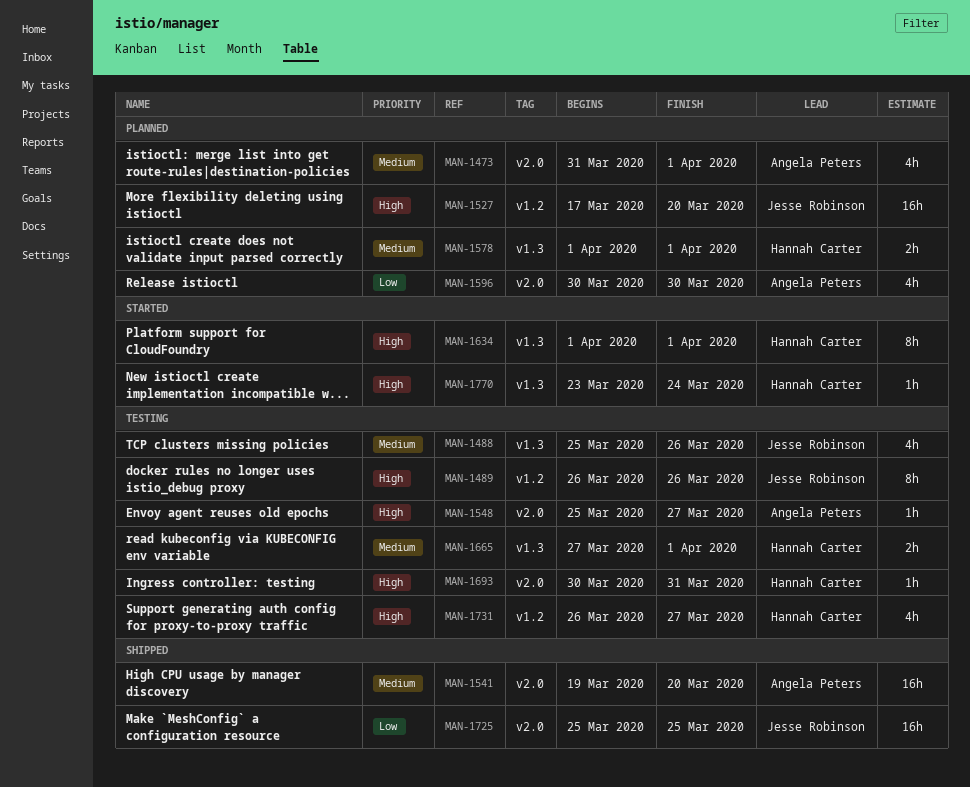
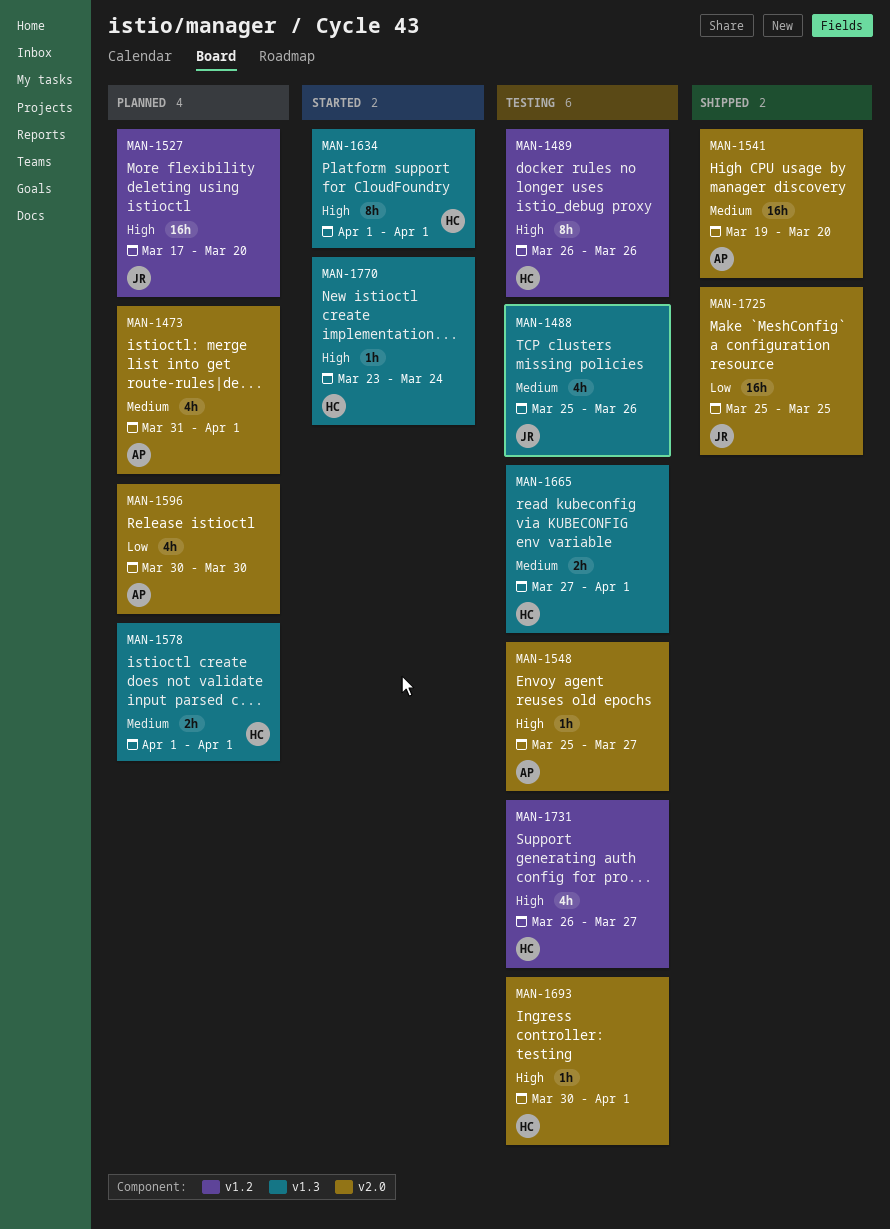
MAN-1489, owner: Jesse Robinson -> Hannah Carter
MAN-1693, due: Mar 31 -> Apr 1

